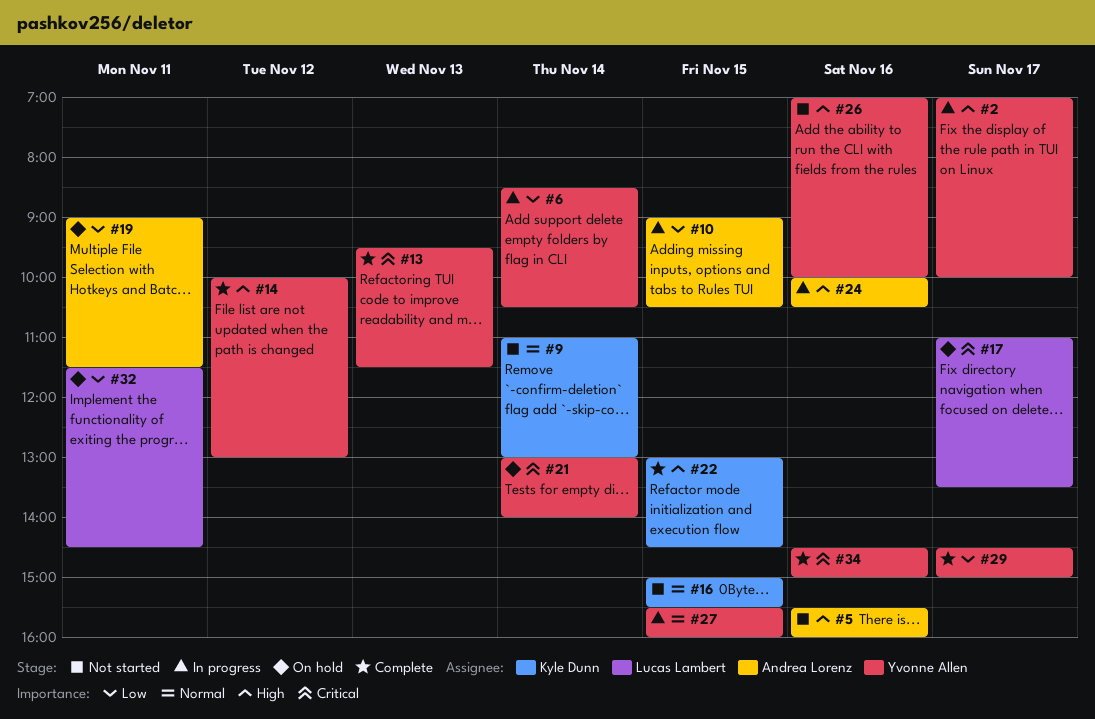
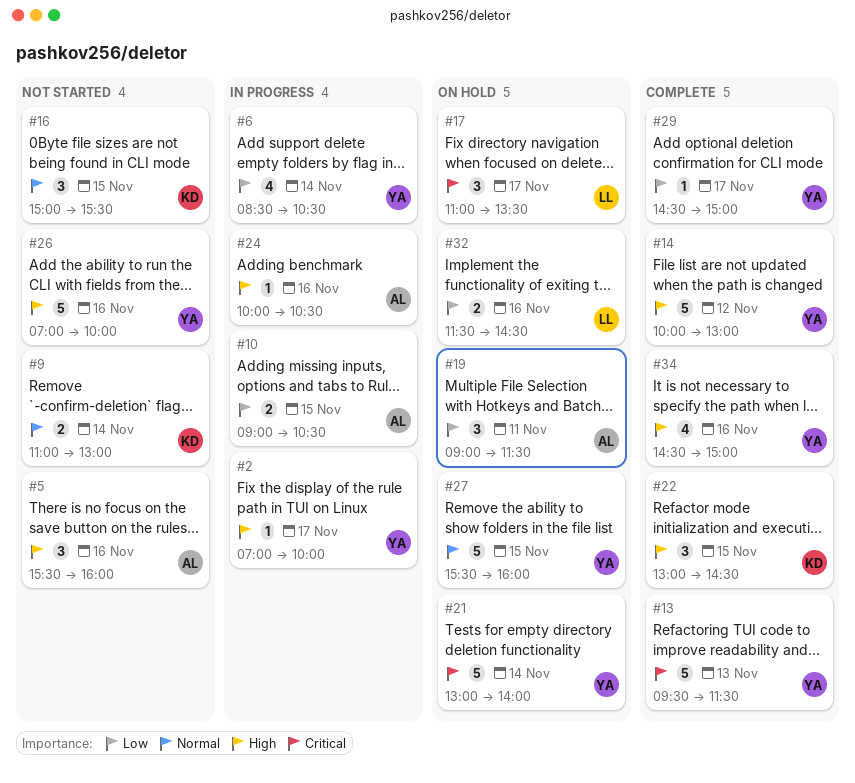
#27, status: In progress -> On hold
#32, day: Nov 11 -> Nov 16
#34, priority: Critical -> High

